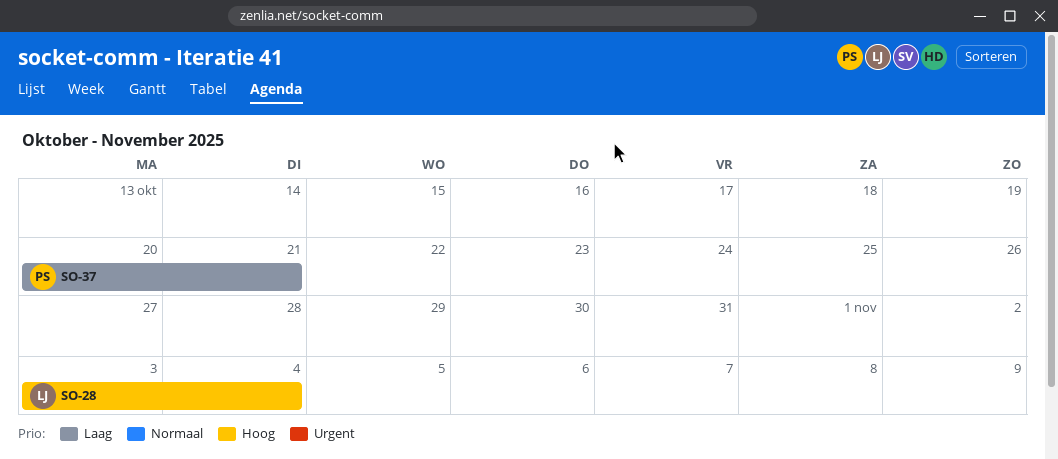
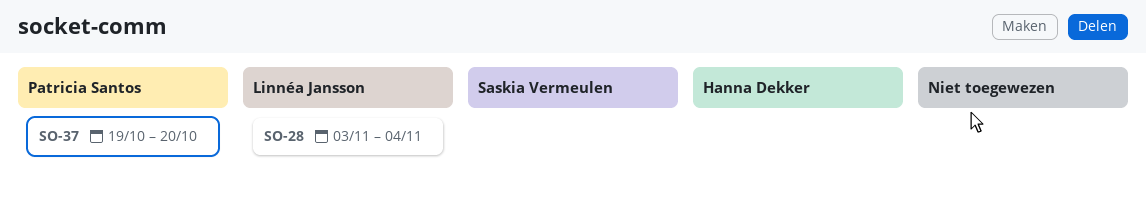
SO-37, start: Oct 20 -> Oct 19
SO-37, due: Oct 21 -> Oct 20

